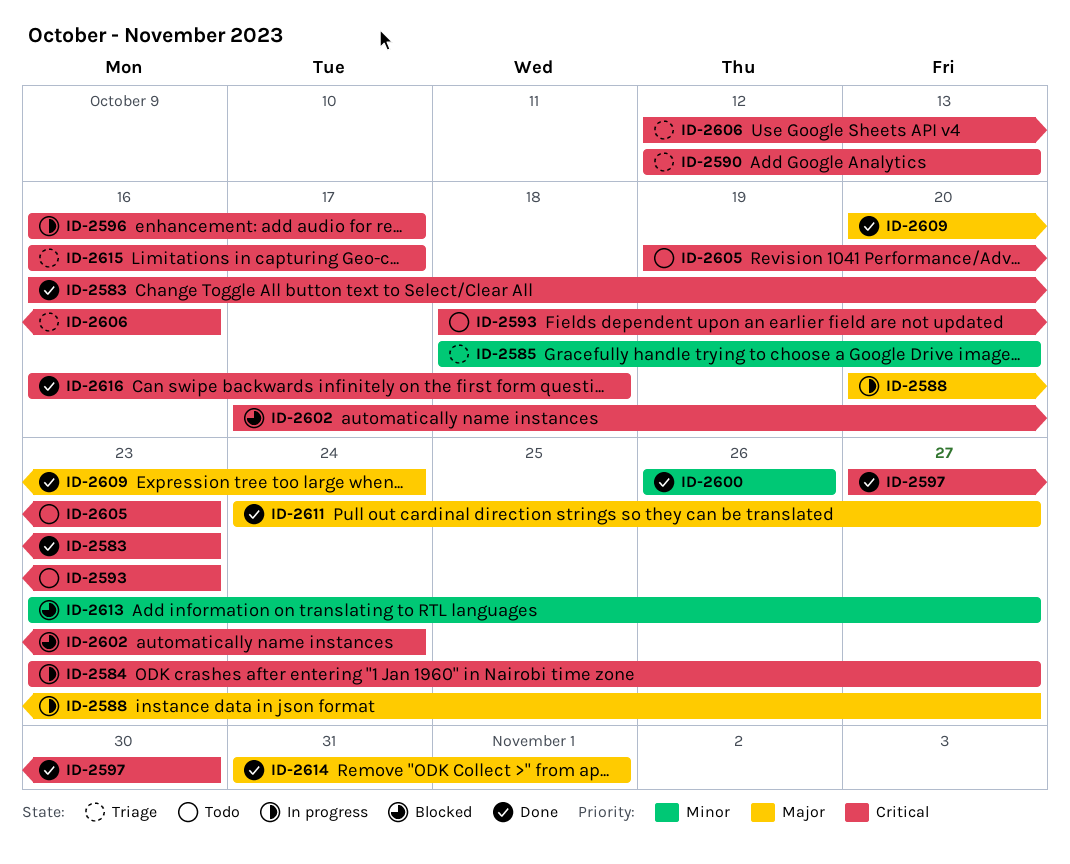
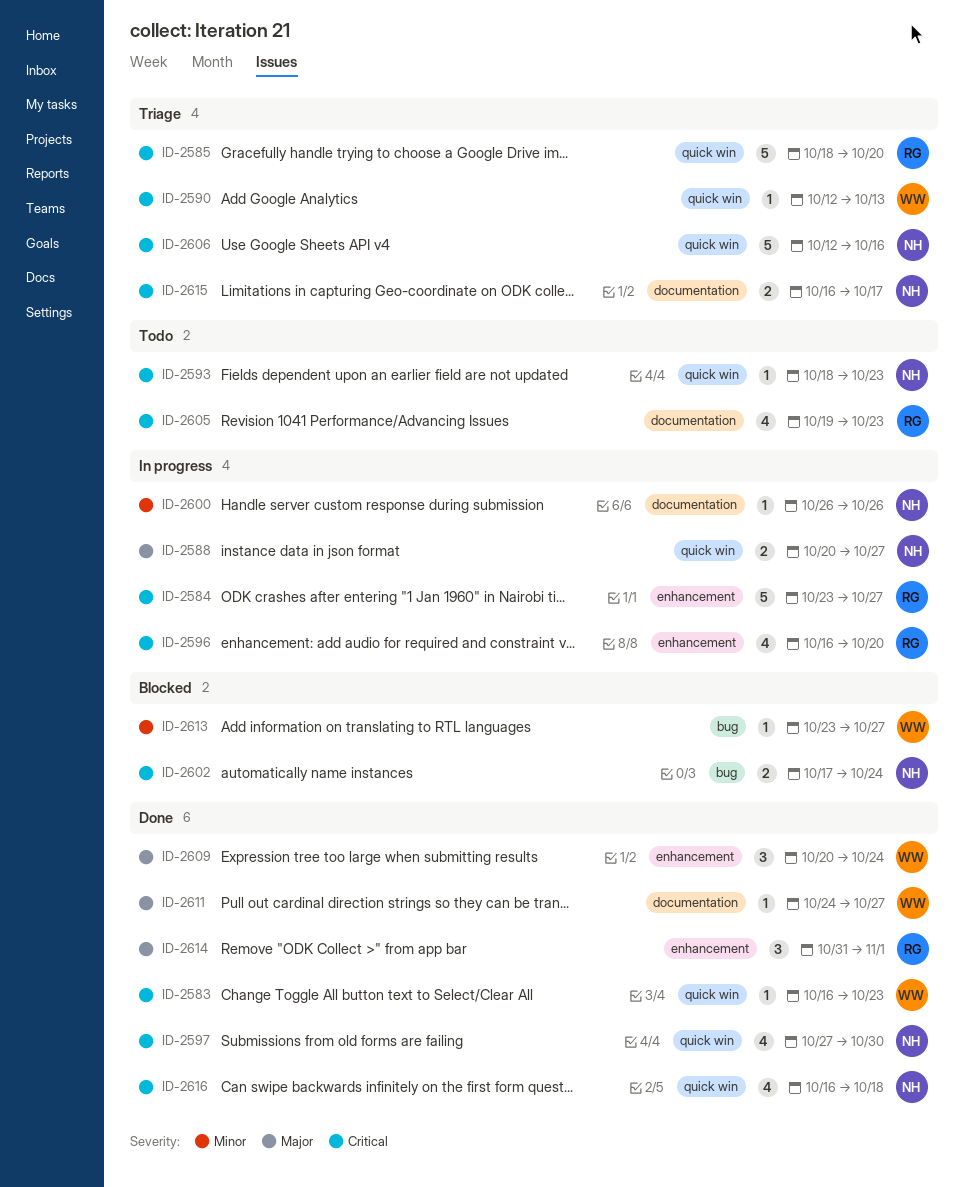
ID-2585, priority: Minor -> Critical
ID-2596, due: Oct 17 -> Oct 20
ID-2600, status: Done -> In progress

